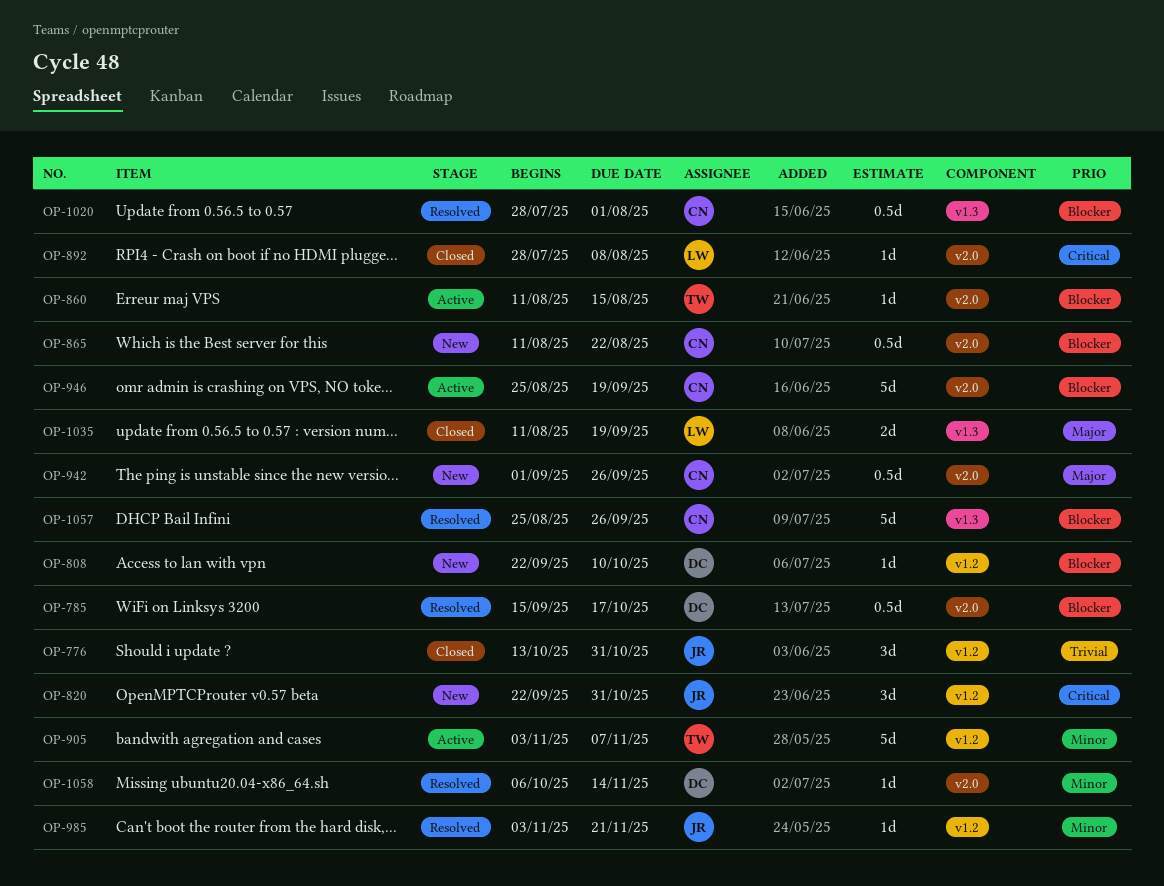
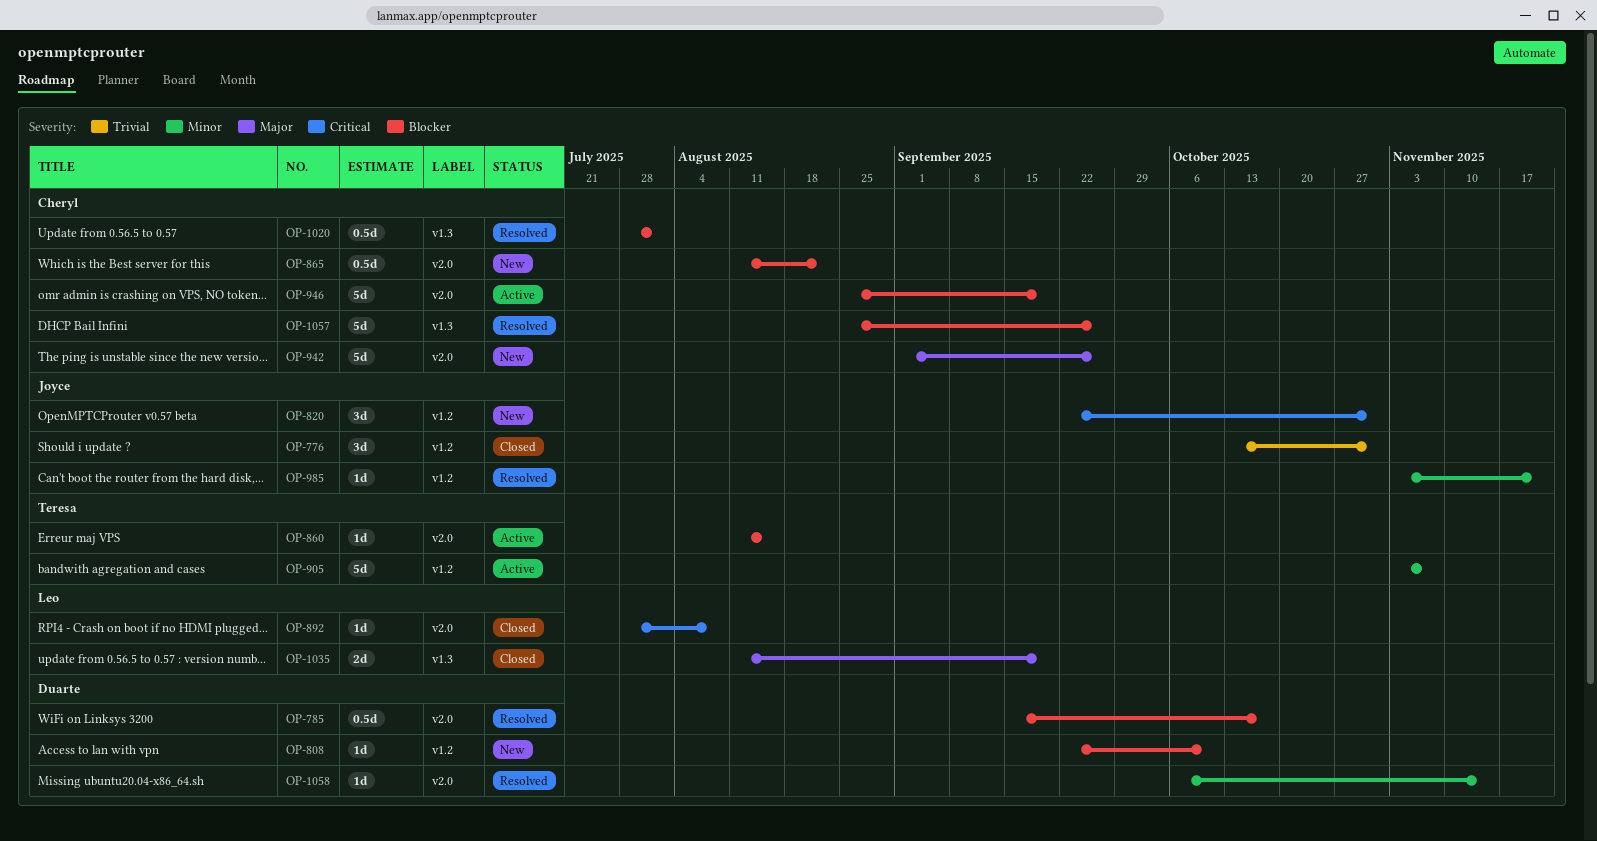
OP-942, estimate: 0.5d -> 5d

